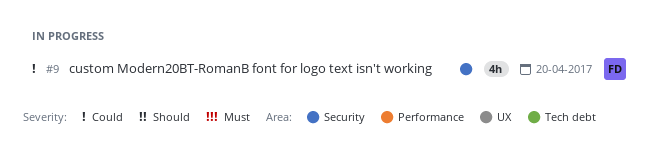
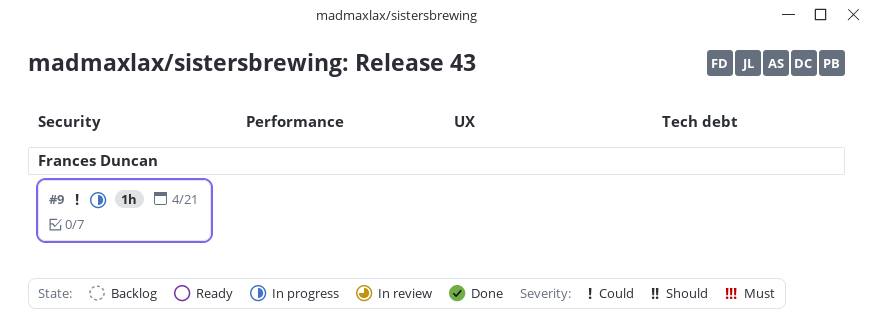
#9, estimate: 4h -> 1h
#9, due: Apr 20 -> Apr 21

